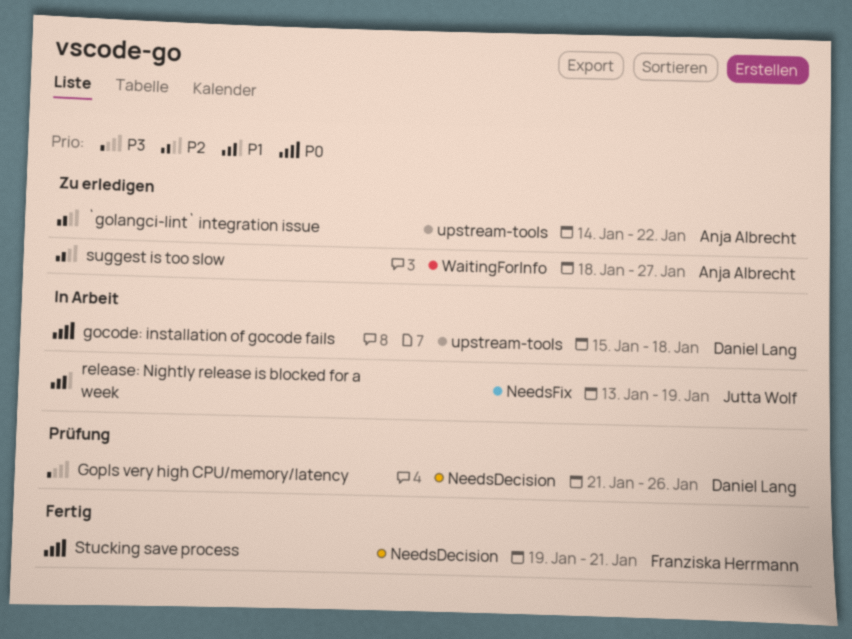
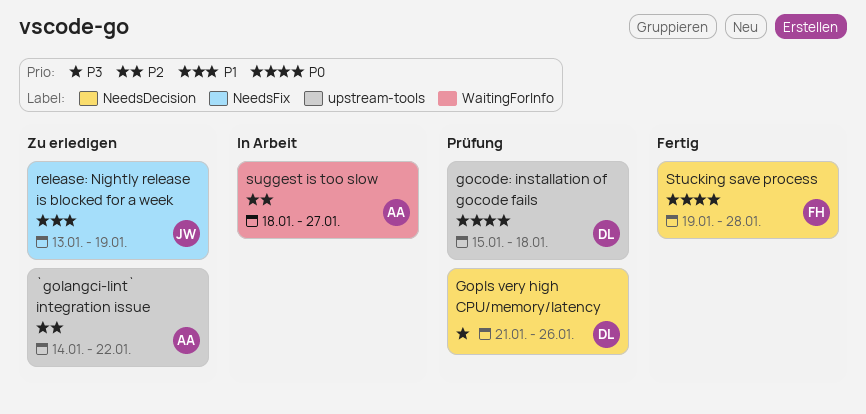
gocode: installation of gocode fails, status: In Arbeit -> Prüfung
release: Nightly release is blocked for a week, status: In Arbeit -> Zu erledigen
Stucking save process, due: Jan 21 -> Jan 28
suggest is too slow, status: Zu erledigen -> In Arbeit

